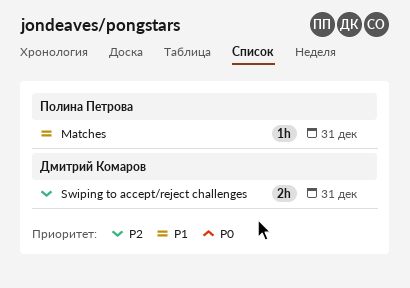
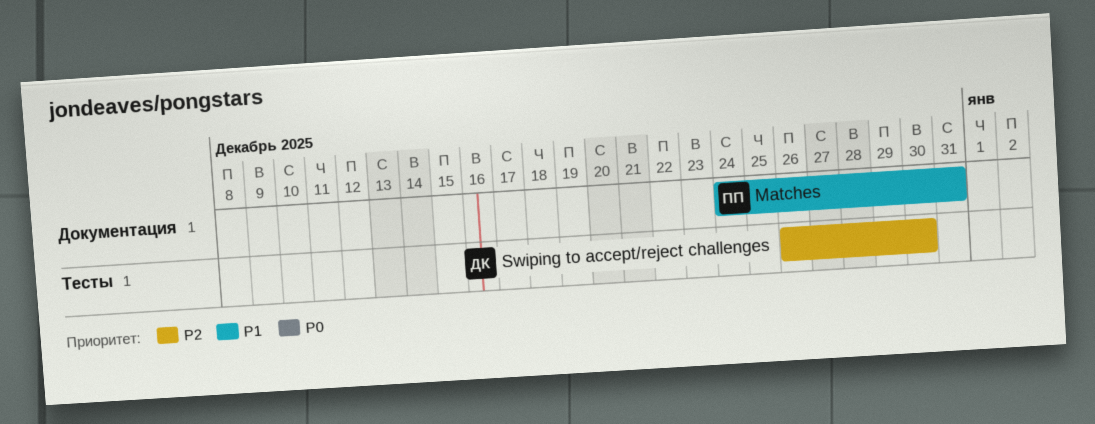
Swiping to accept/reject challenges, due: Dec 31 -> Dec 30

